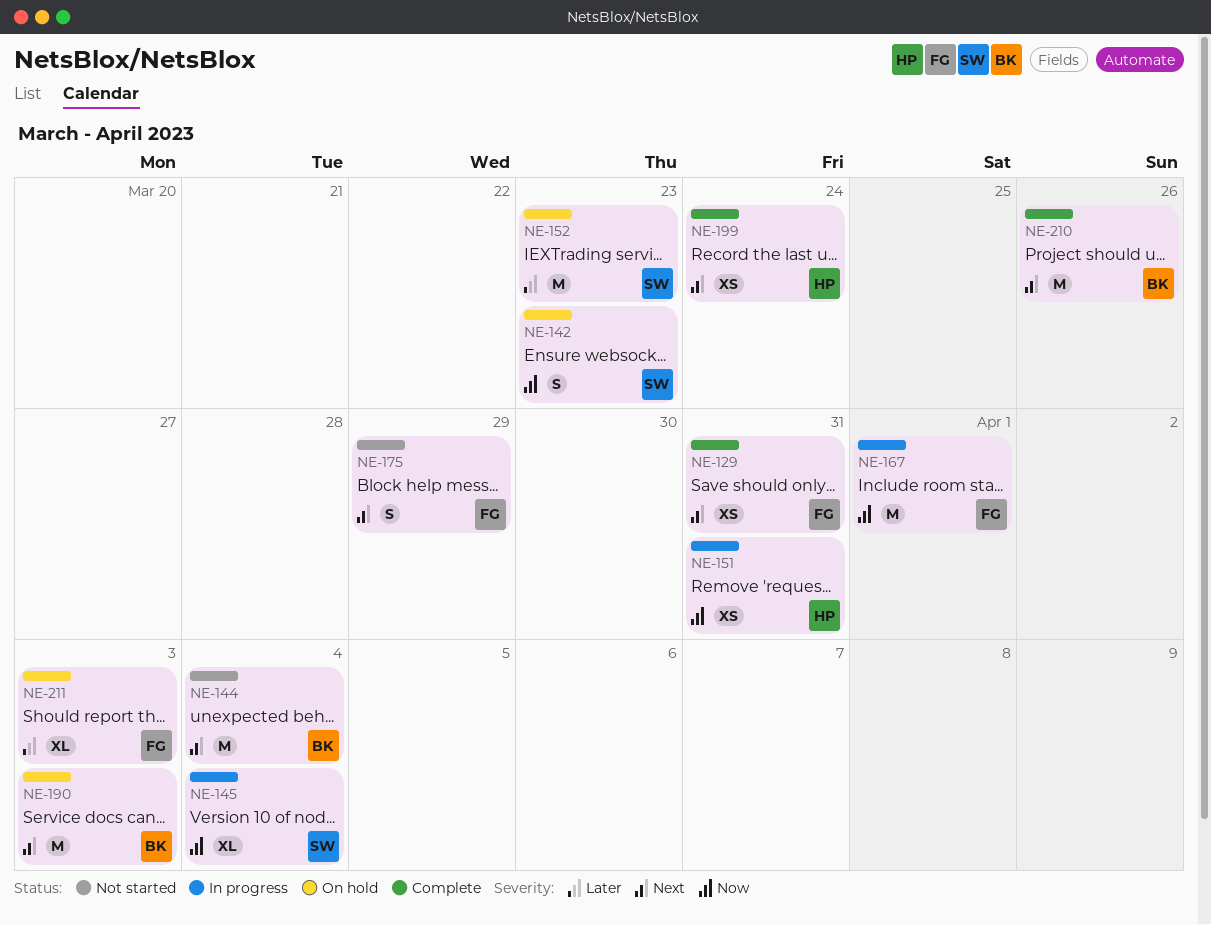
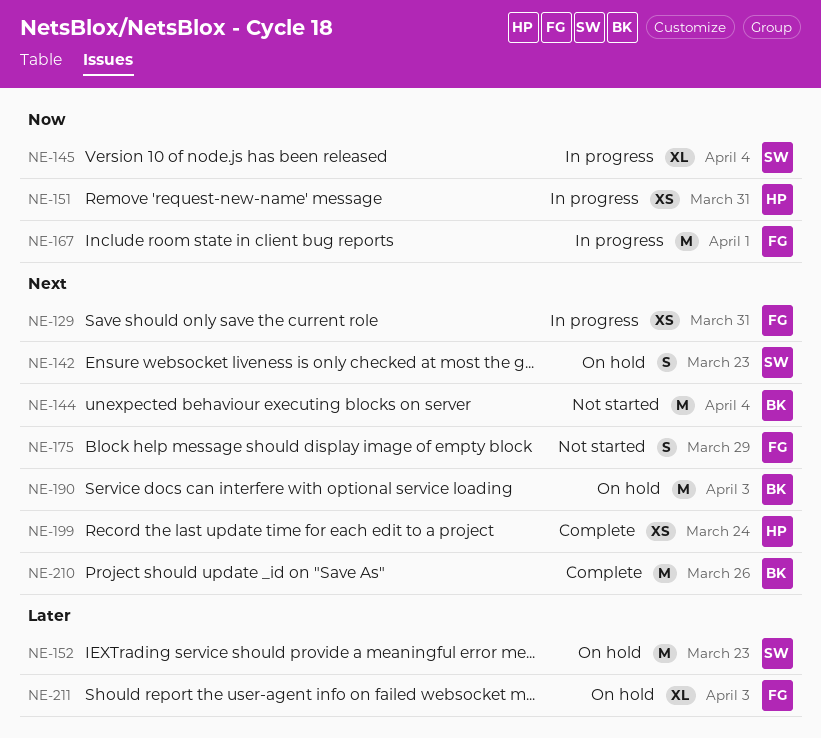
NE-129, status: Complete -> In progress
NE-142, priority: Now -> Next

